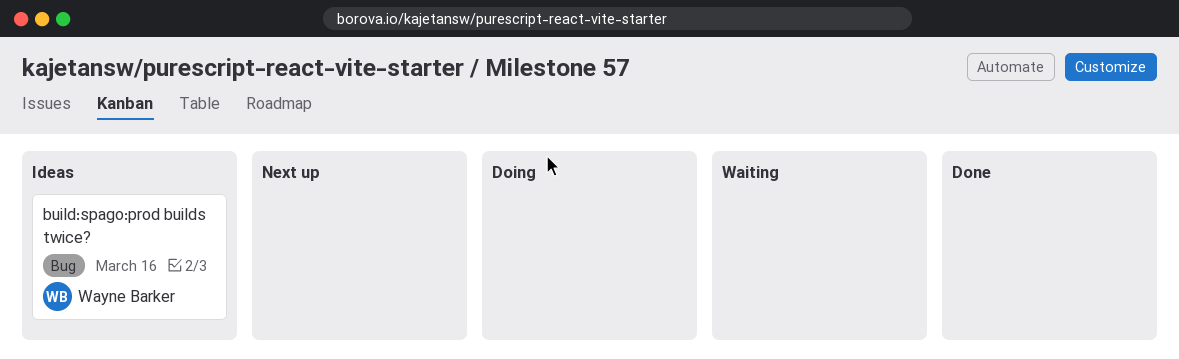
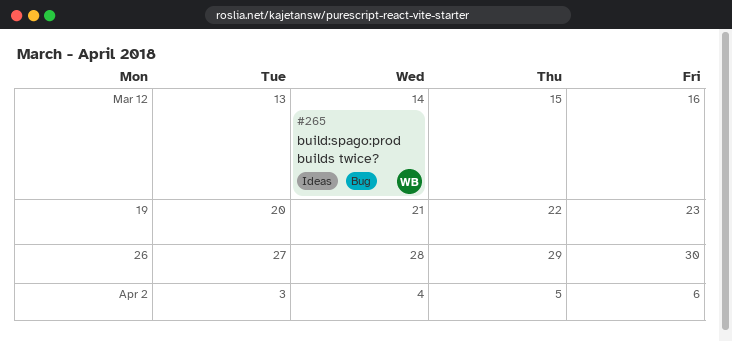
build:spago:prod builds twice?, due: Mar 16 -> Mar 14

